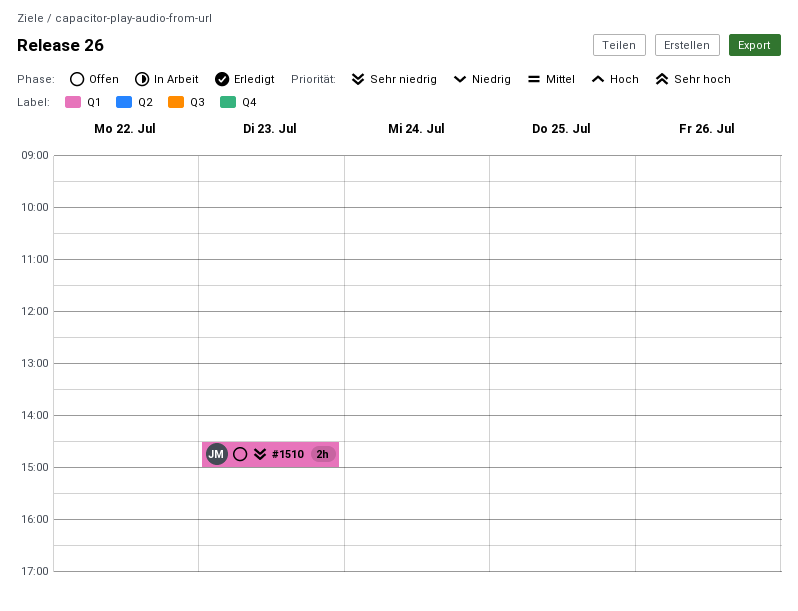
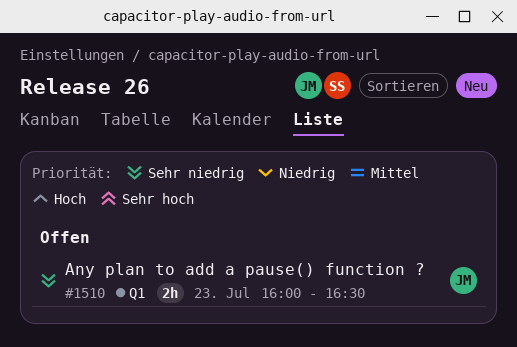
#1510, begins: 14:30 -> 16:00
#1510, ends: 15:00 -> 16:30

